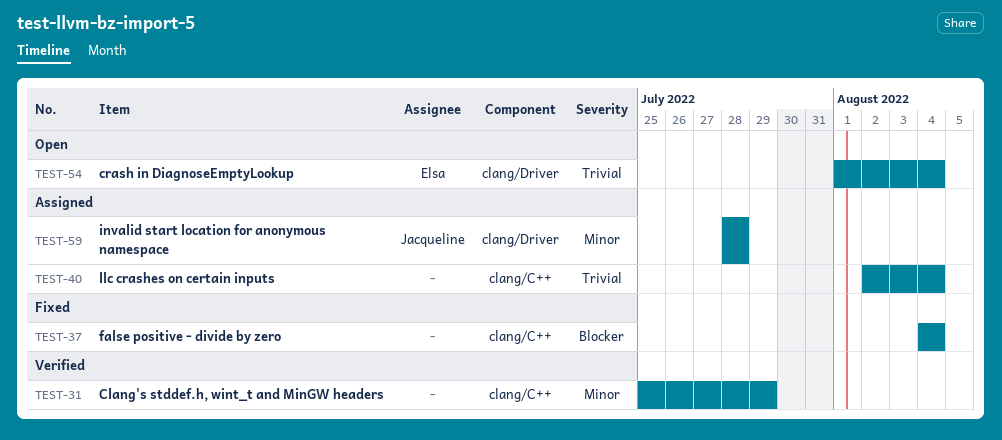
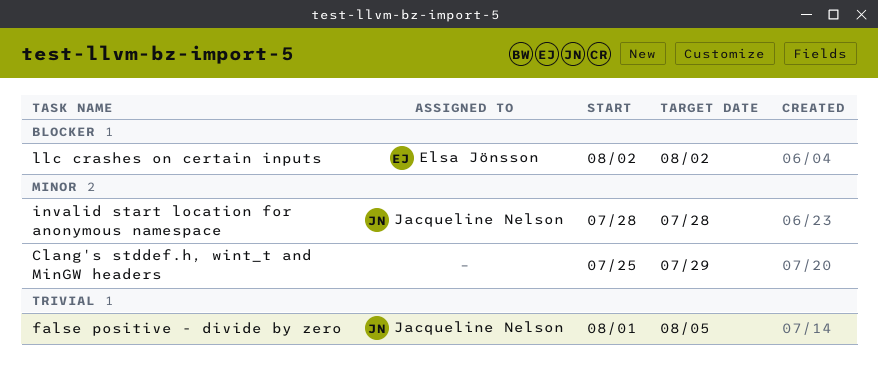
crash in DiagnoseEmptyLookup: present -> none
false positive - divide by zero, owner: none -> Jacqueline Nelson
false positive - divide by zero, priority: Blocker -> Trivial
false positive - divide by zero, start: Aug 4 -> Aug 1
false positive - divide by zero, due: Aug 4 -> Aug 5
llc crashes on certain inputs, owner: none -> Elsa Jönsson
llc crashes on certain inputs, priority: Trivial -> Blocker
llc crashes on certain inputs, due: Aug 4 -> Aug 2

